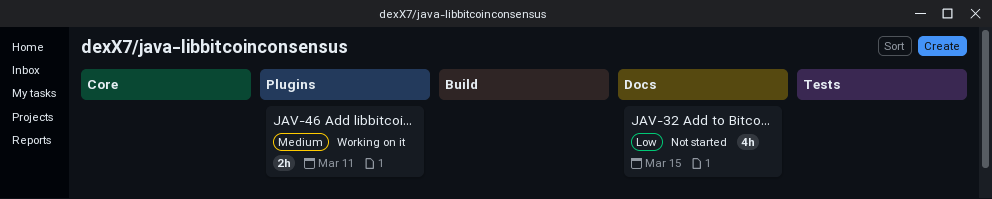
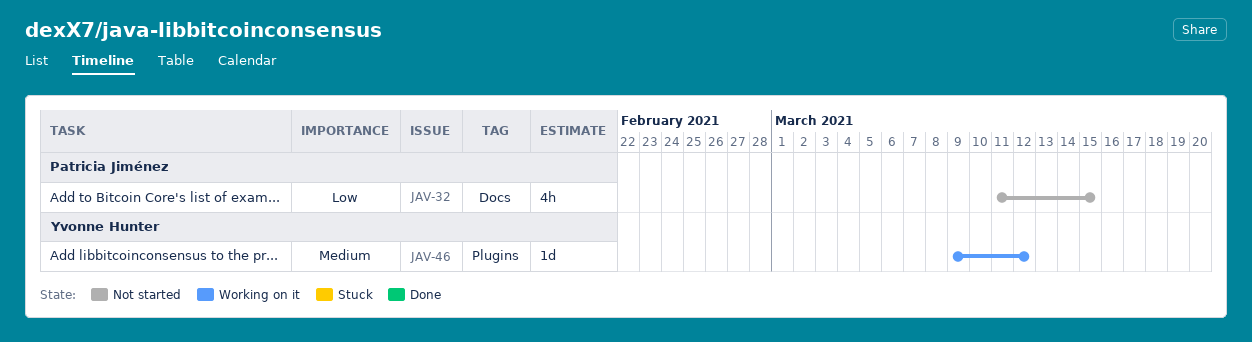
JAV-46, estimate: 2h -> 1d
JAV-46, due: Mar 11 -> Mar 12

